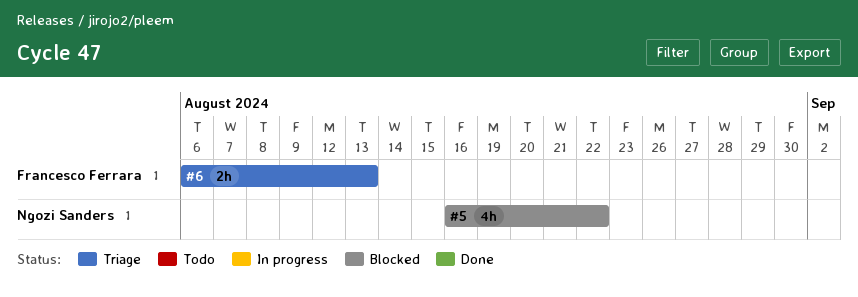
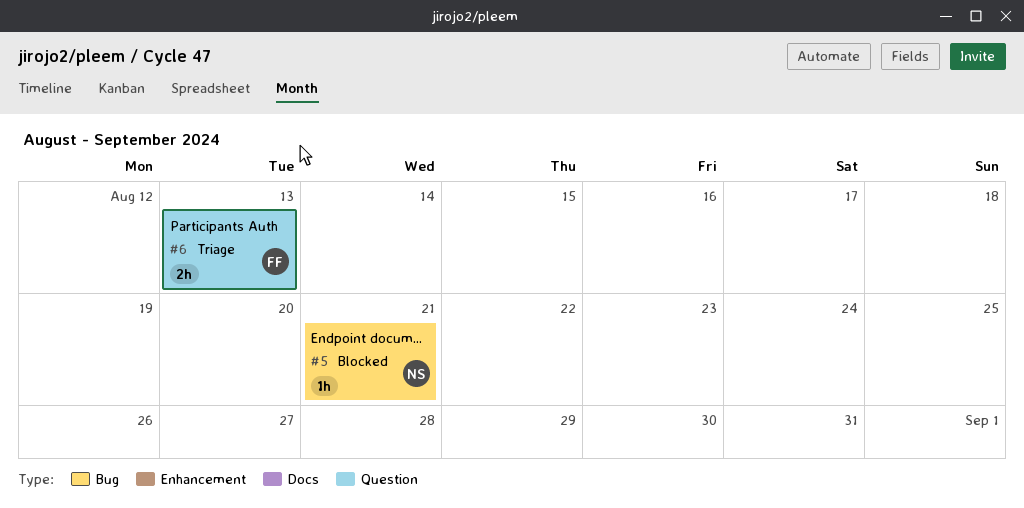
#5, estimate: 4h -> 1h
#5, due: Aug 22 -> Aug 21

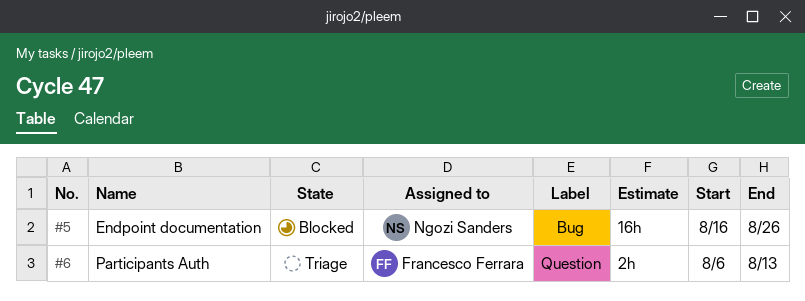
#5, estimate: 1h -> 16h
#5, due: Aug 21 -> Aug 26

